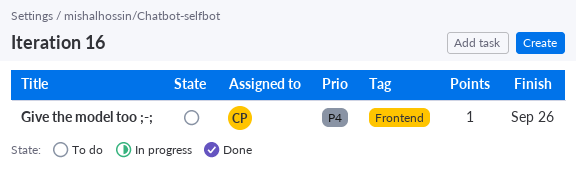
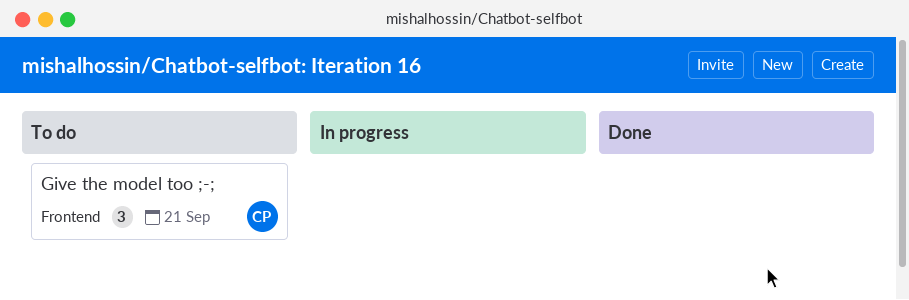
Give the model too ;-;, estimate: 1 -> 3
Give the model too ;-;, due: Sep 26 -> Sep 21

